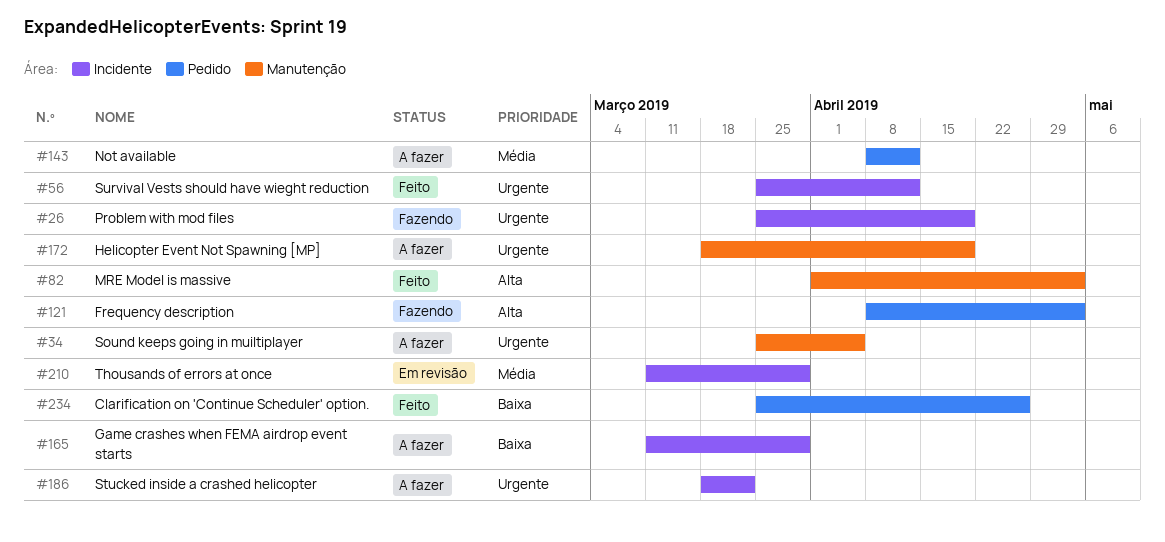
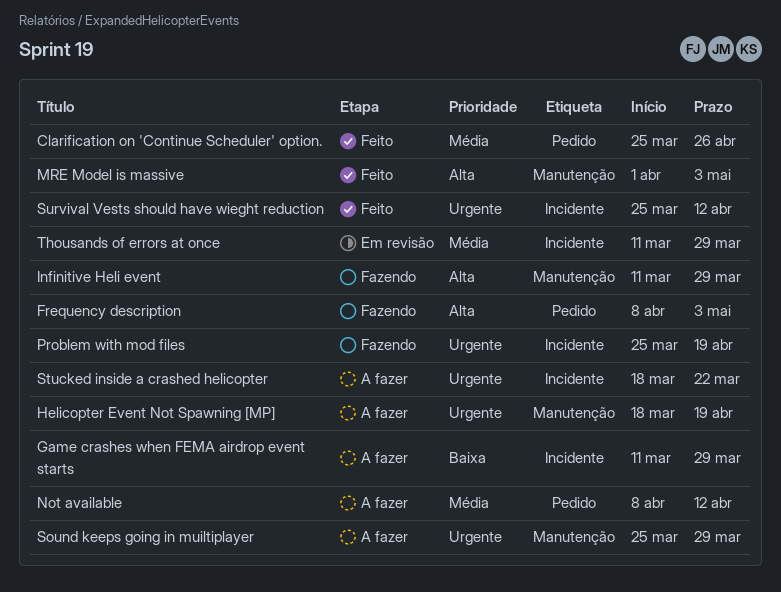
Clarification on 'Continue Scheduler' option., priority: Baixa -> Média
Infinitive Heli event: none -> present
Sound keeps going in muiltiplayer, due: Apr 5 -> Mar 29

